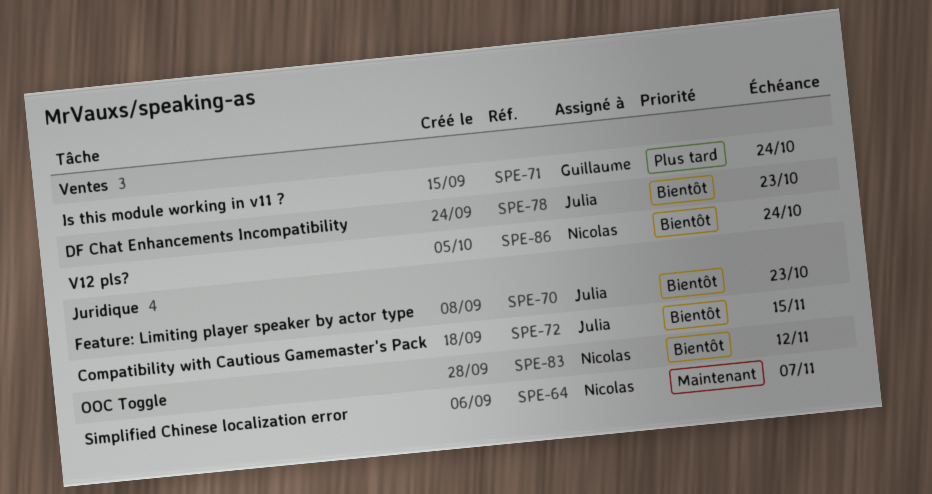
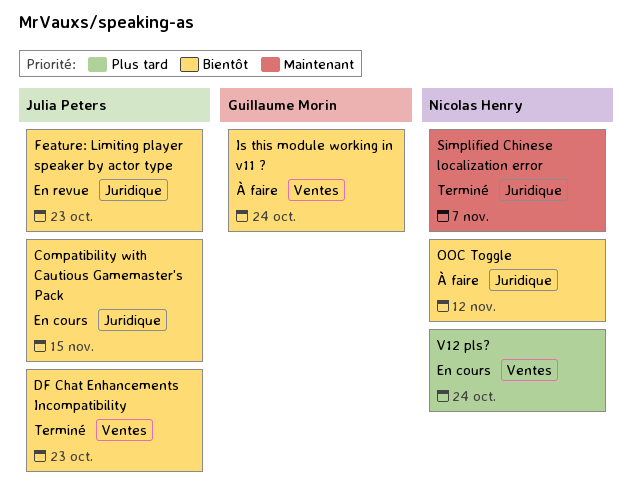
Is this module working in v11 ?, priority: Plus tard -> Bientôt
V12 pls?, priority: Bientôt -> Plus tard

